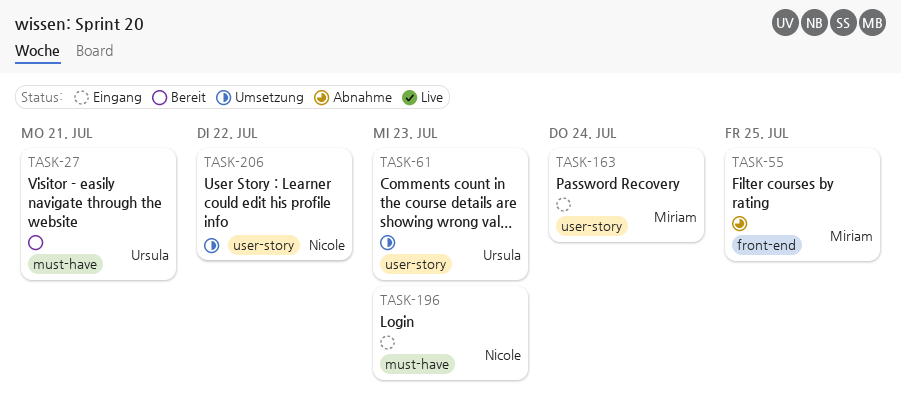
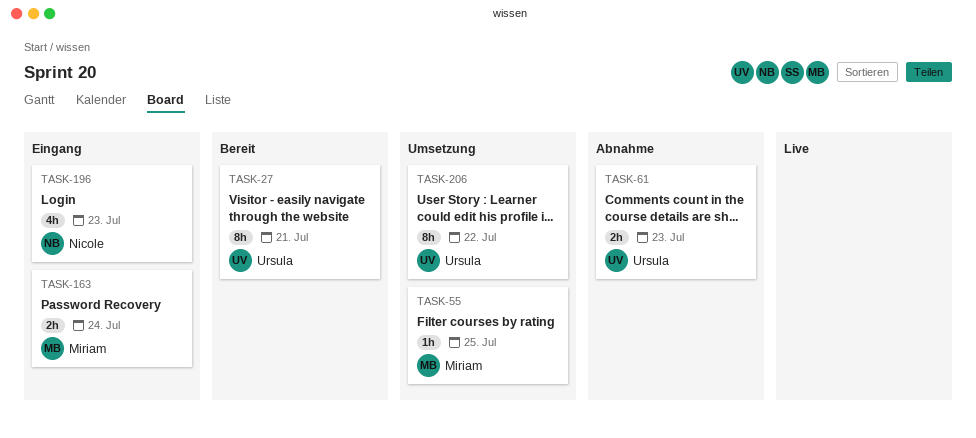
TASK-55, status: Abnahme -> Umsetzung
TASK-61, status: Umsetzung -> Abnahme
TASK-206, owner: Nicole -> Ursula

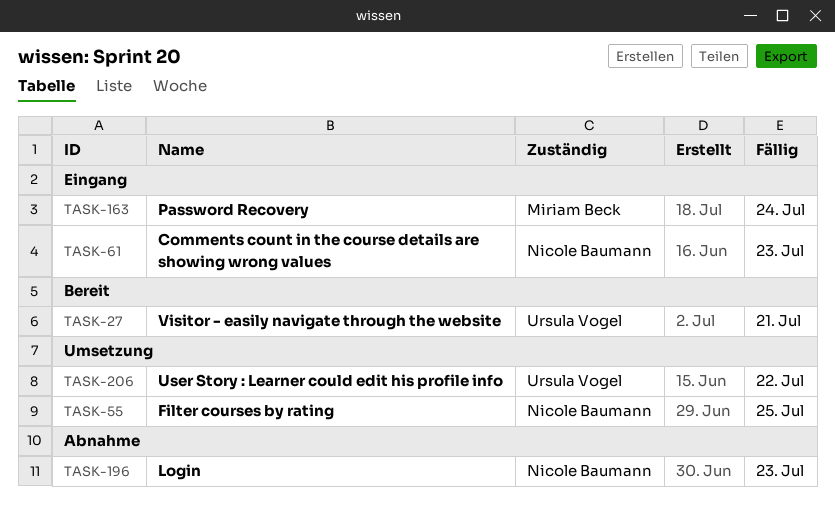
TASK-55, owner: Miriam Beck -> Nicole Baumann
TASK-61, status: Abnahme -> Eingang
TASK-61, owner: Ursula Vogel -> Nicole Baumann
TASK-196, status: Eingang -> Abnahme

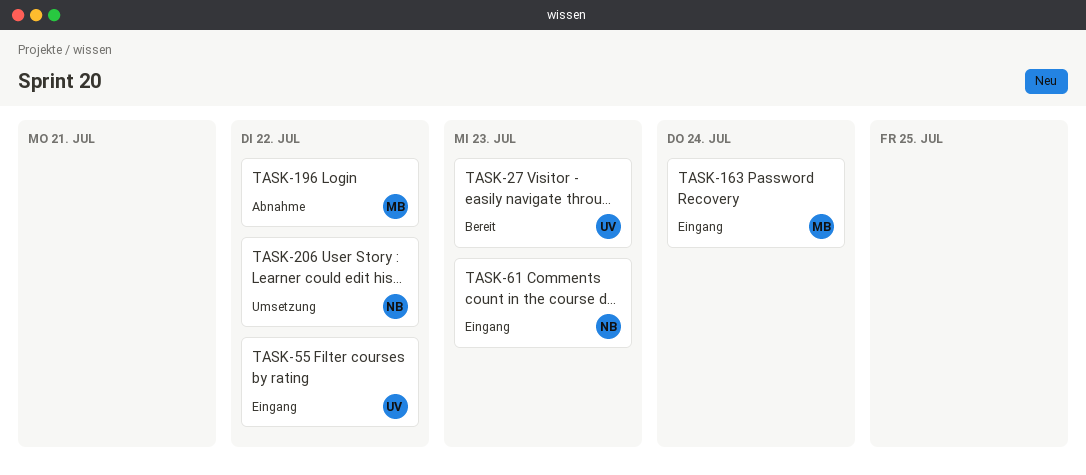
TASK-27, due: Jul 21 -> Jul 23
TASK-55, status: Umsetzung -> Eingang
TASK-55, owner: Nicole Baumann -> Ursula Vogel
TASK-55, due: Jul 25 -> Jul 22
TASK-196, owner: Nicole Baumann -> Miriam Beck
TASK-196, due: Jul 23 -> Jul 22
TASK-206, owner: Ursula Vogel -> Nicole Baumann

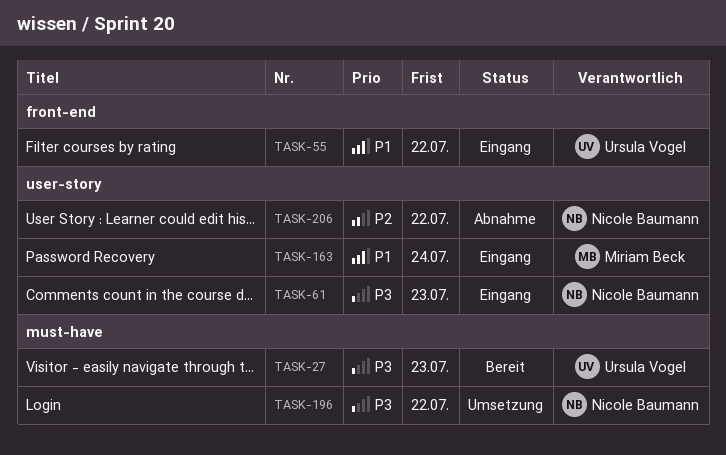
TASK-196, status: Abnahme -> Umsetzung
TASK-196, owner: Miriam Beck -> Nicole Baumann
TASK-206, status: Umsetzung -> Abnahme

